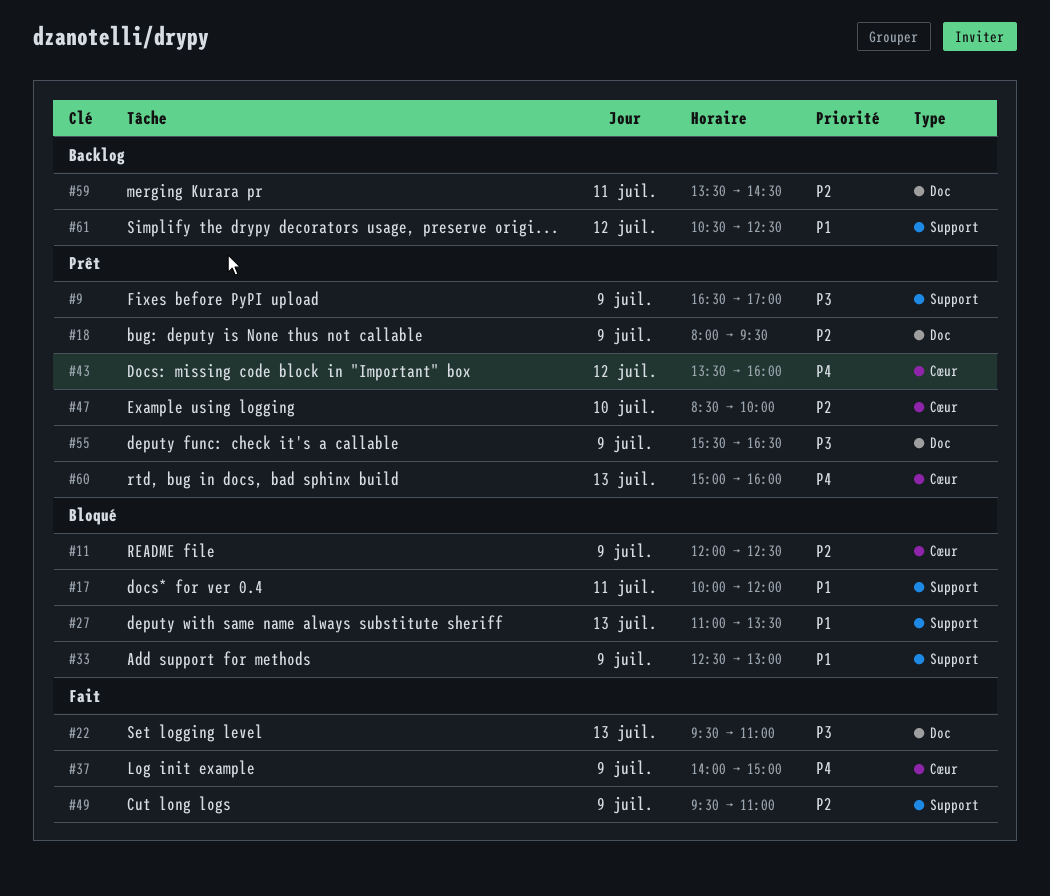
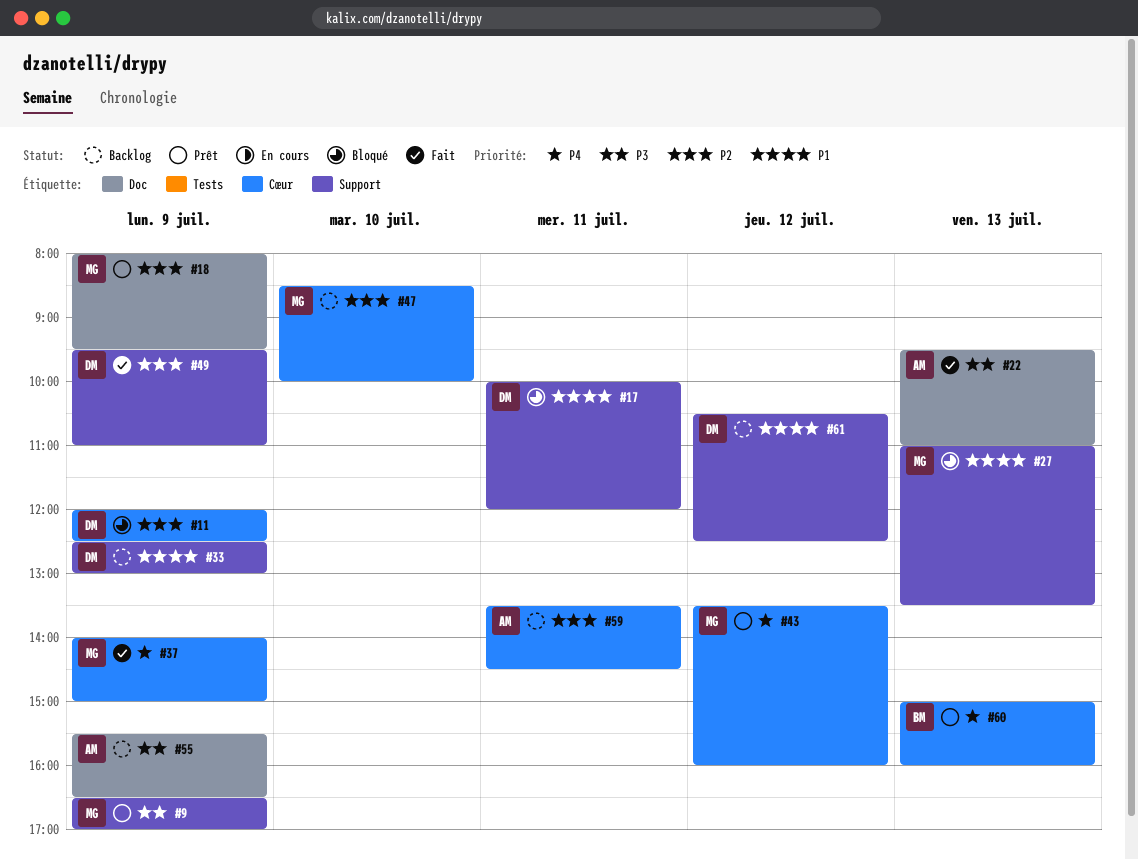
#33, status: Bloqué -> Backlog
#47, status: Prêt -> Backlog
#55, status: Prêt -> Backlog
#59, label: Doc -> Cœur

